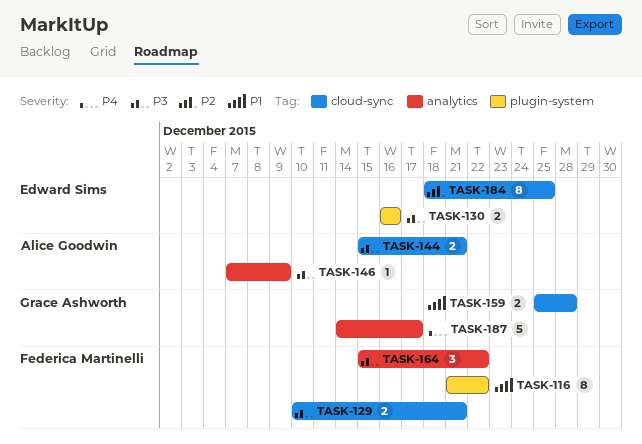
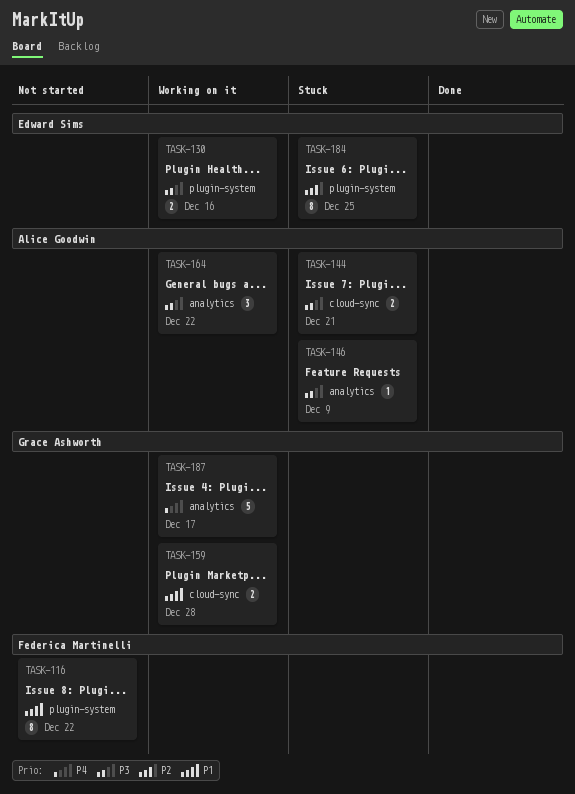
TASK-129: present -> none
TASK-164, owner: Federica Martinelli -> Alice Goodwin
TASK-184, label: cloud-sync -> plugin-system

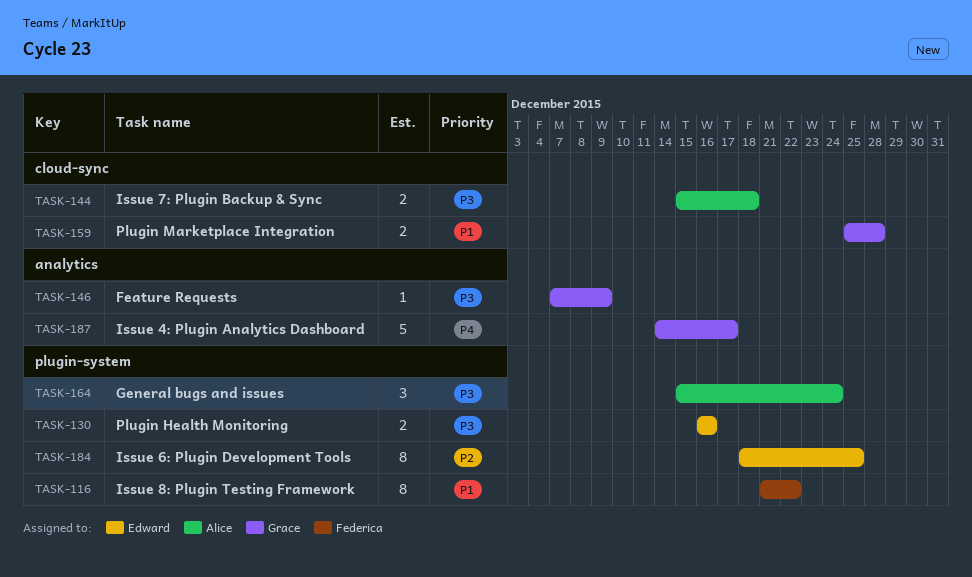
TASK-144, due: Dec 21 -> Dec 18
TASK-146, owner: Alice Goodwin -> Grace Ashworth
TASK-164, label: analytics -> plugin-system
TASK-164, due: Dec 22 -> Dec 24

